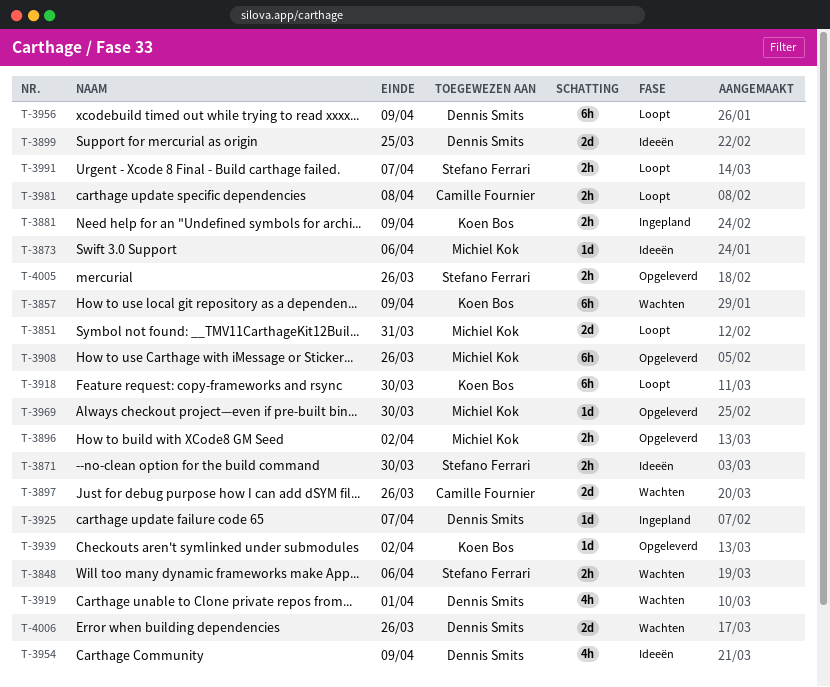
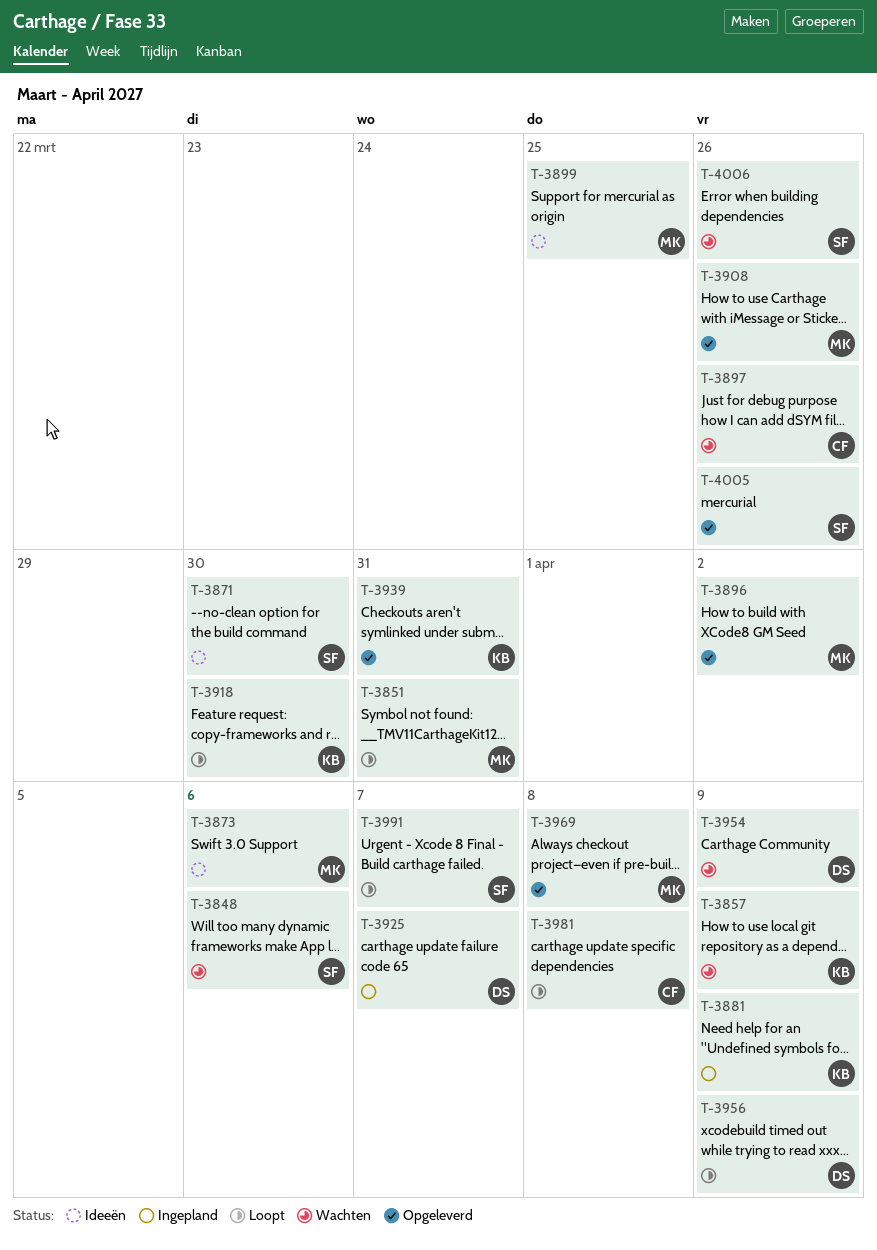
T-3899, owner: Dennis Smits -> Michiel Kok
T-3919: present -> none
T-3939, due: Apr 2 -> Mar 31
T-3954, status: Ideeën -> Wachten
T-3969, due: Mar 30 -> Apr 8
T-4006, owner: Dennis Smits -> Stefano Ferrari

